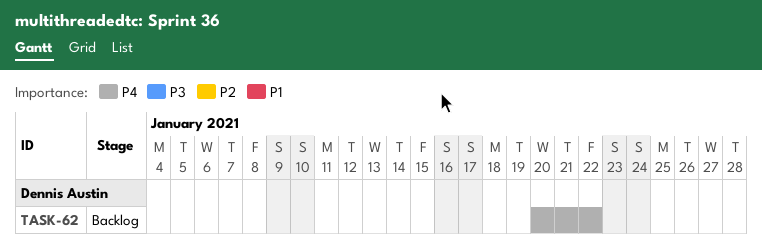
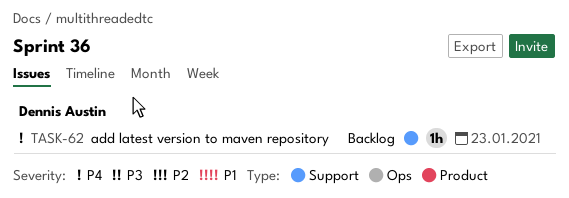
TASK-62, due: Jan 22 -> Jan 23

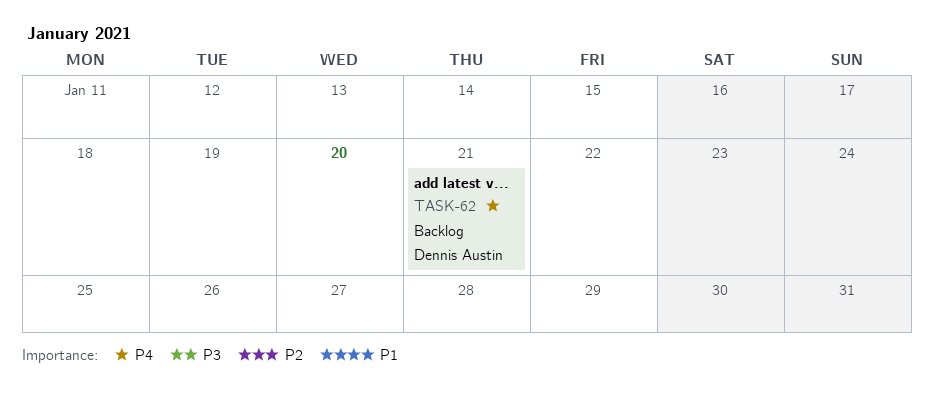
TASK-62, due: Jan 23 -> Jan 21

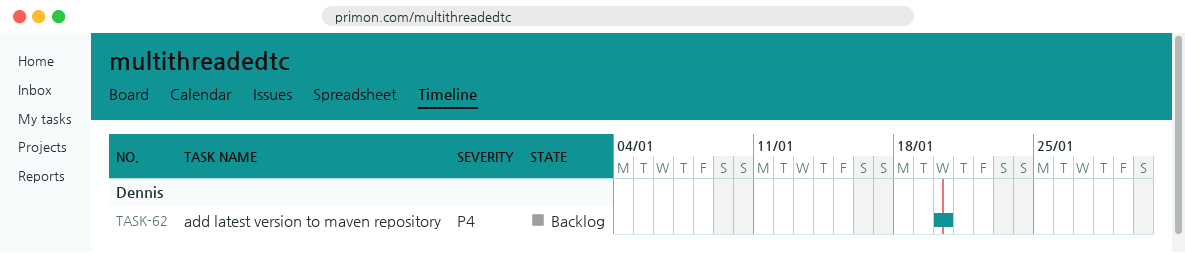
TASK-62, due: Jan 21 -> Jan 20

